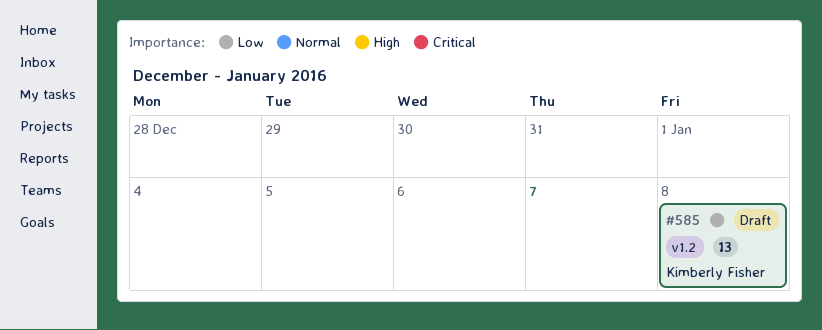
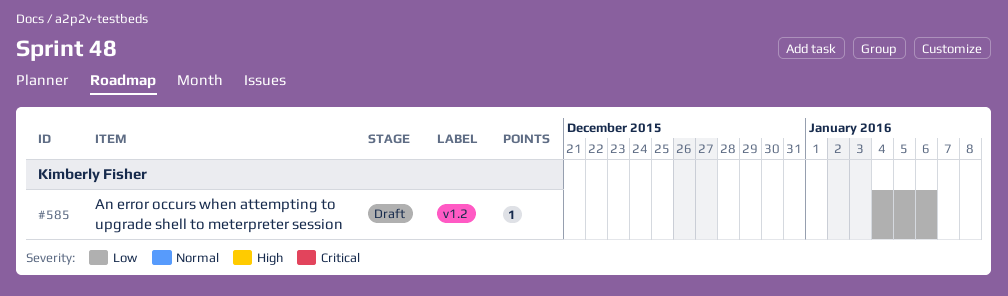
#585, estimate: 13 -> 1
#585, due: Jan 8 -> Jan 6

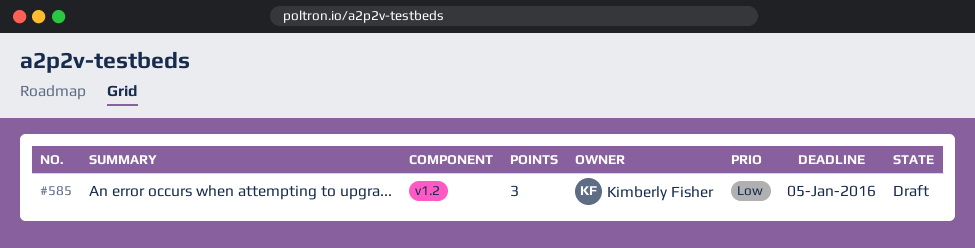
#585, estimate: 1 -> 3
#585, due: Jan 6 -> Jan 5

